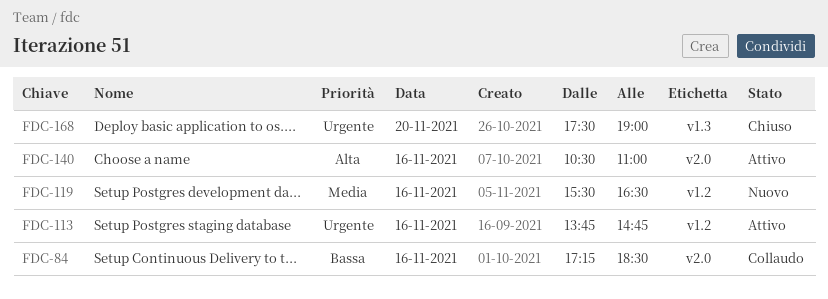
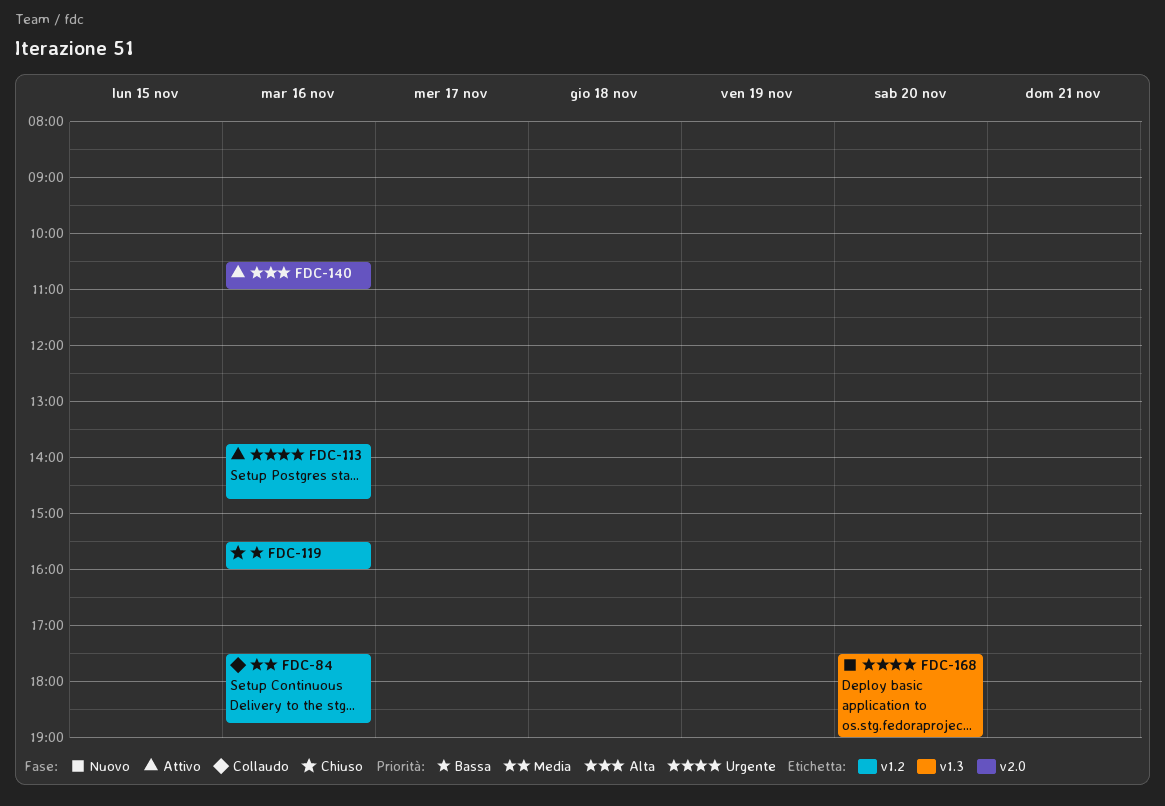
FDC-84, priority: Bassa -> Media
FDC-84, label: v2.0 -> v1.2
FDC-84, begins: 17:15 -> 17:30
FDC-84, ends: 18:30 -> 18:45
FDC-119, status: Nuovo -> Chiuso
FDC-119, priority: Media -> Bassa
FDC-119, ends: 16:30 -> 16:00
FDC-168, status: Chiuso -> Nuovo

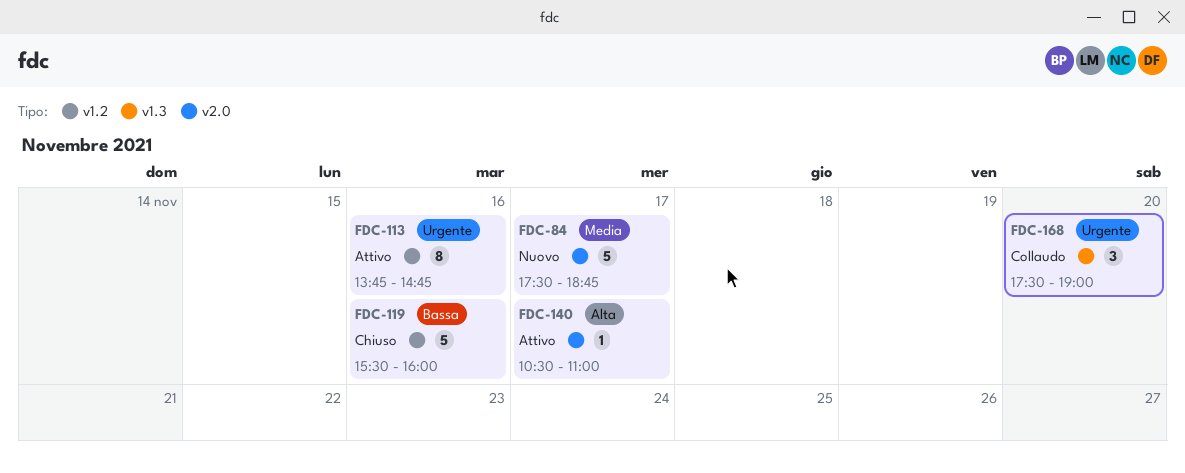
FDC-84, status: Collaudo -> Nuovo
FDC-84, label: v1.2 -> v2.0
FDC-84, day: Nov 16 -> Nov 17
FDC-140, day: Nov 16 -> Nov 17
FDC-168, status: Nuovo -> Collaudo

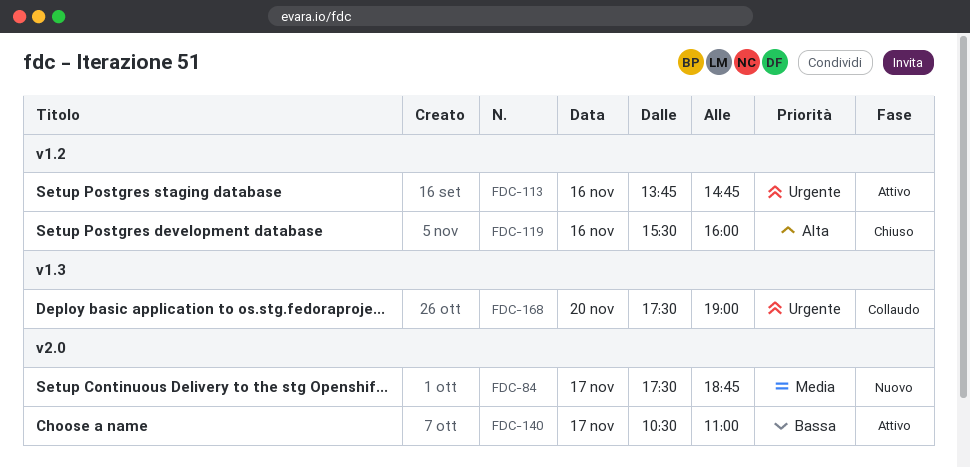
FDC-119, priority: Bassa -> Alta
FDC-140, priority: Alta -> Bassa

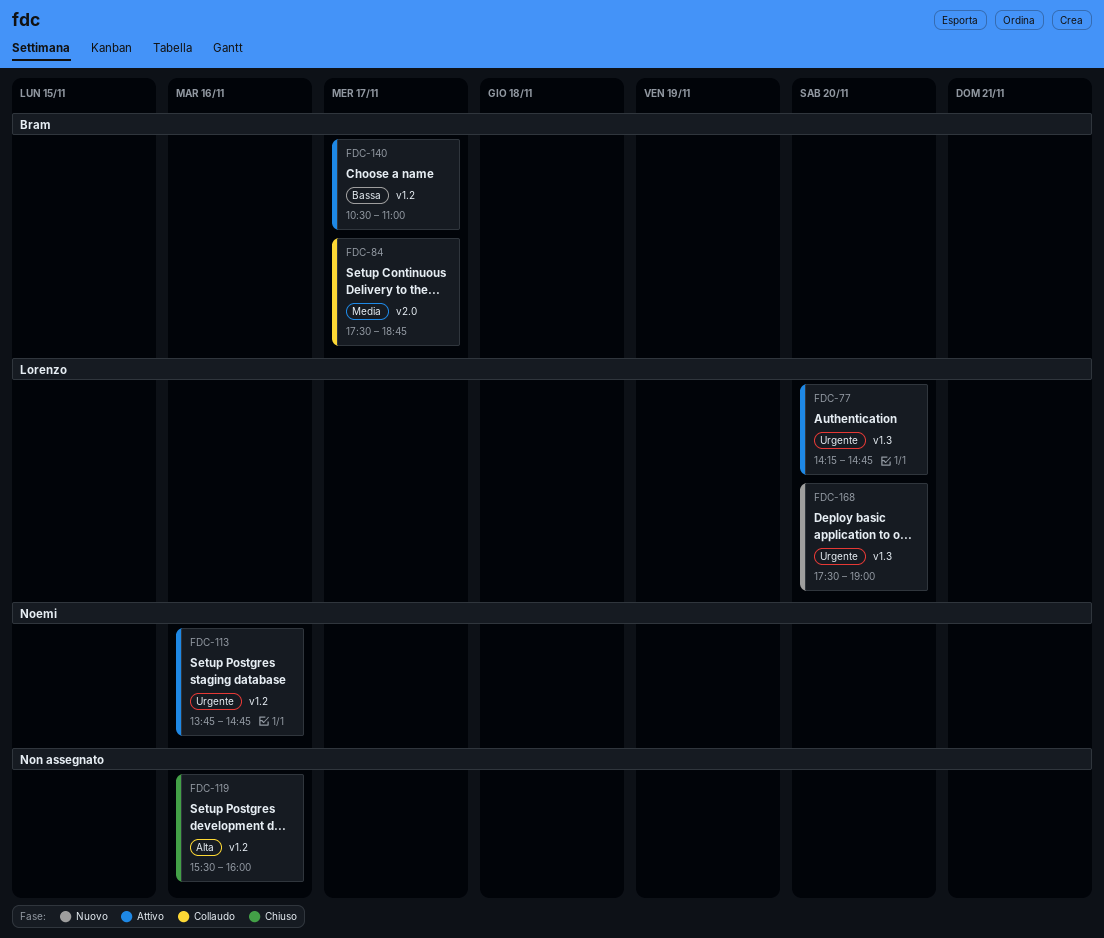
FDC-77: none -> present
FDC-84, status: Nuovo -> Collaudo
FDC-140, label: v2.0 -> v1.2
FDC-168, status: Collaudo -> Nuovo

